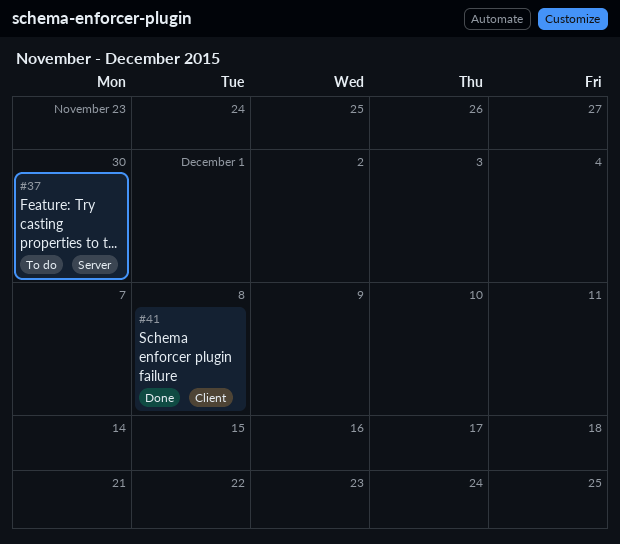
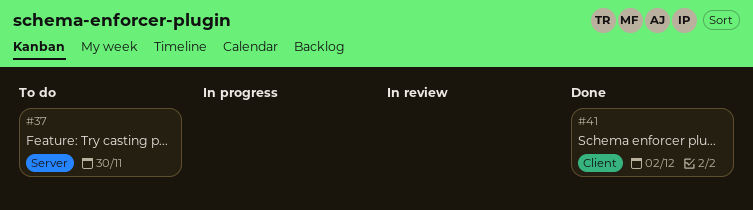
#41, due: Dec 8 -> Dec 2

